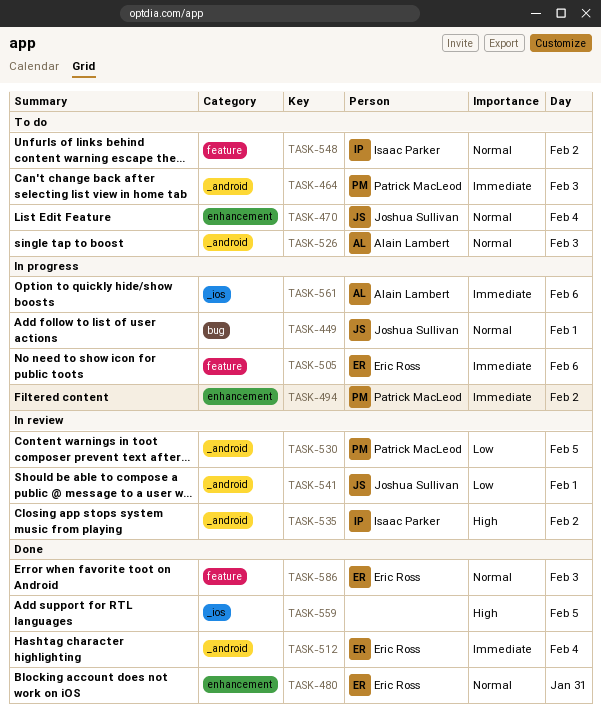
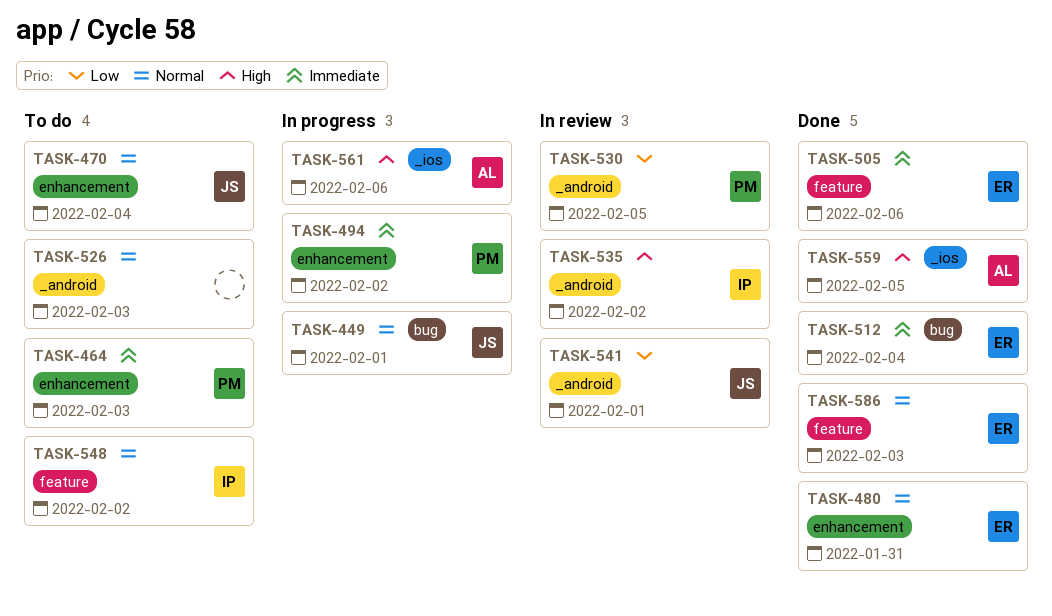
TASK-464, label: _android -> enhancement
TASK-505, status: In progress -> Done
TASK-512, label: _android -> bug
TASK-526, owner: Alain Lambert -> none
TASK-559, owner: none -> Alain Lambert
TASK-561, priority: Immediate -> High

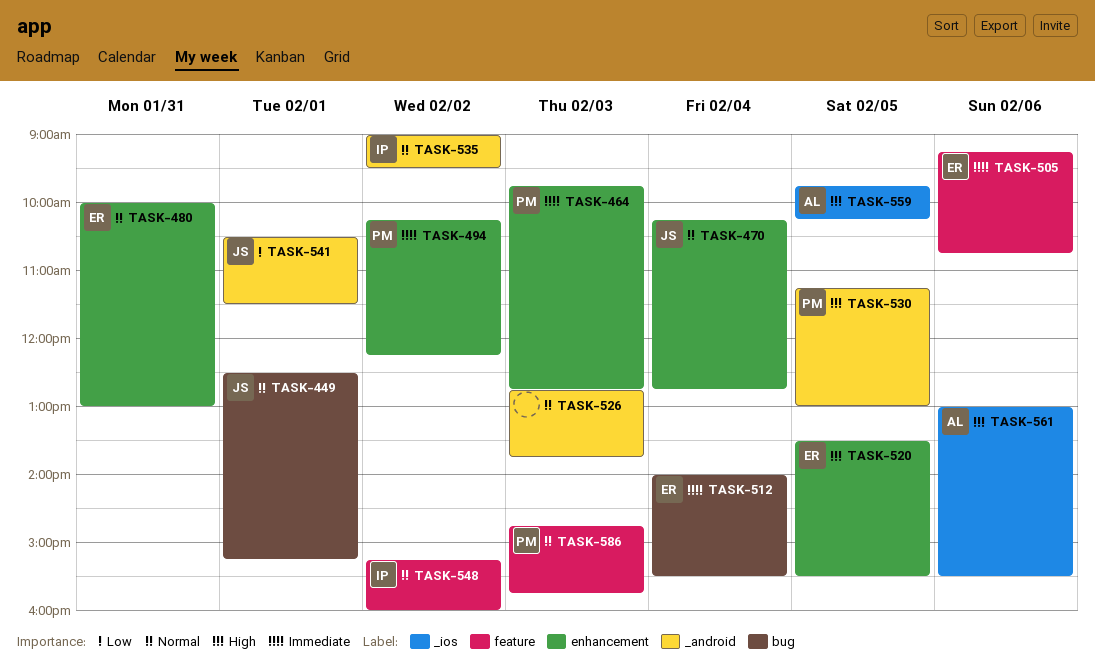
TASK-520: none -> present
TASK-530, priority: Low -> High
TASK-535, priority: High -> Normal
TASK-586, owner: ER -> PM

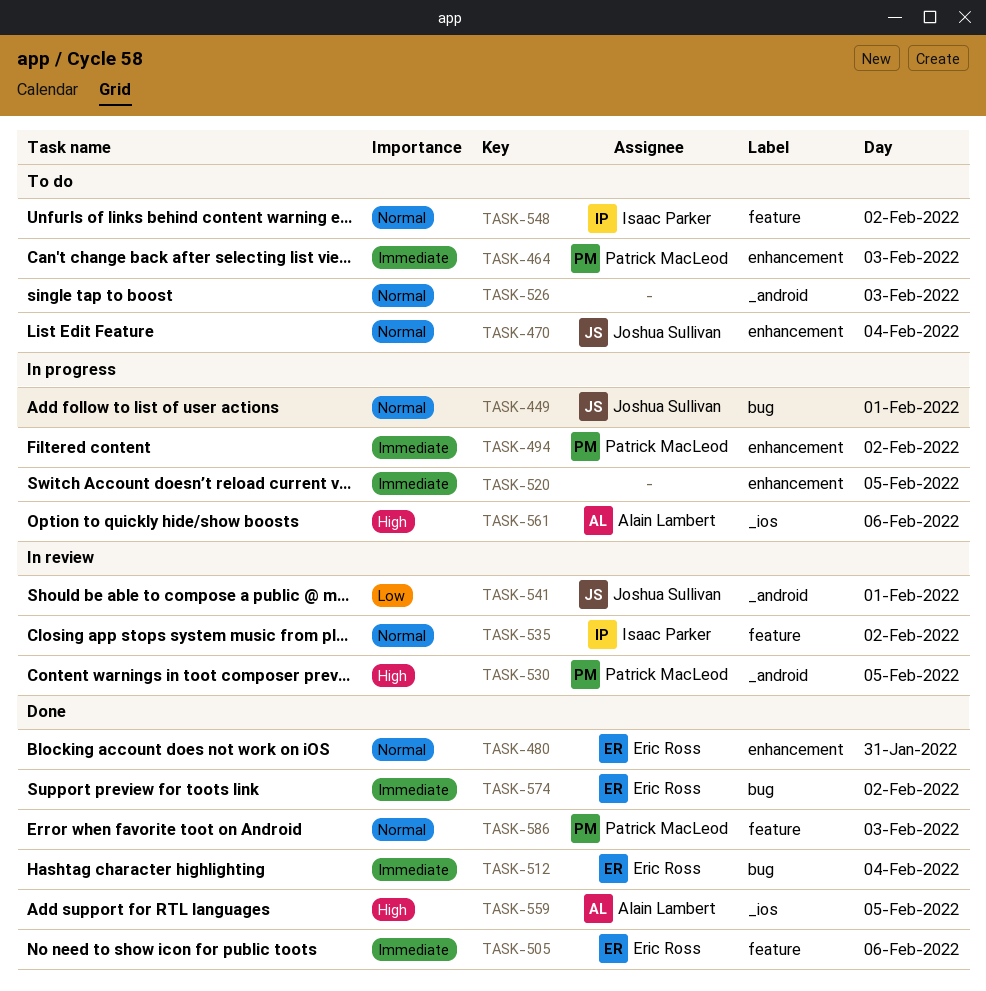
TASK-520, owner: Eric Ross -> none
TASK-520, priority: High -> Immediate
TASK-535, label: _android -> feature
TASK-574: none -> present

